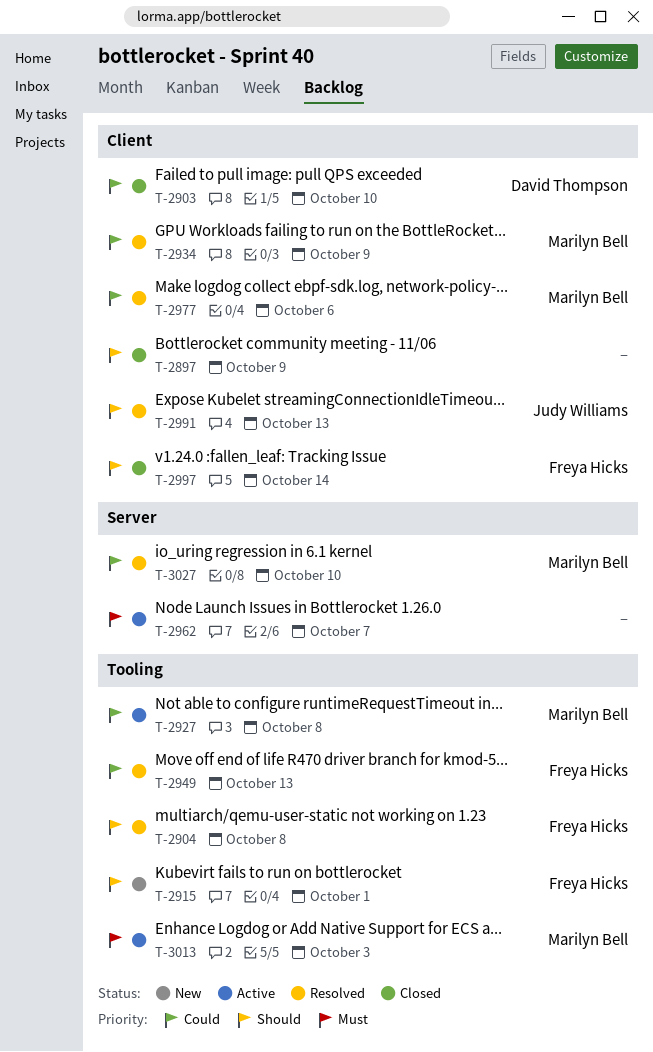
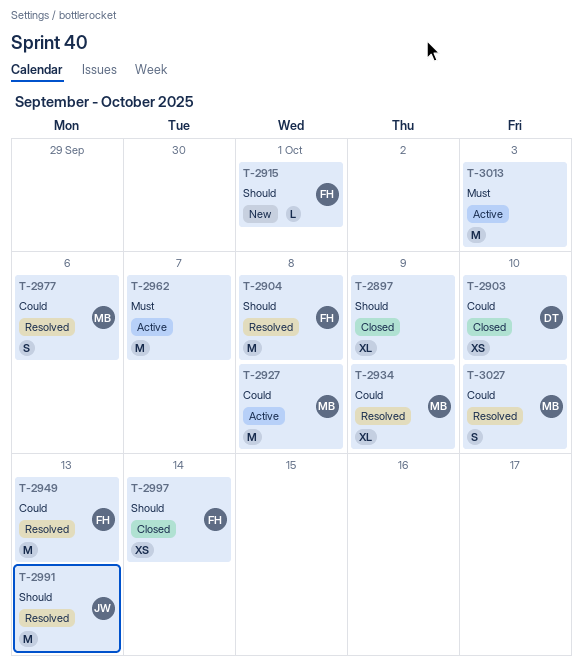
T-3013, owner: Marilyn Bell -> none

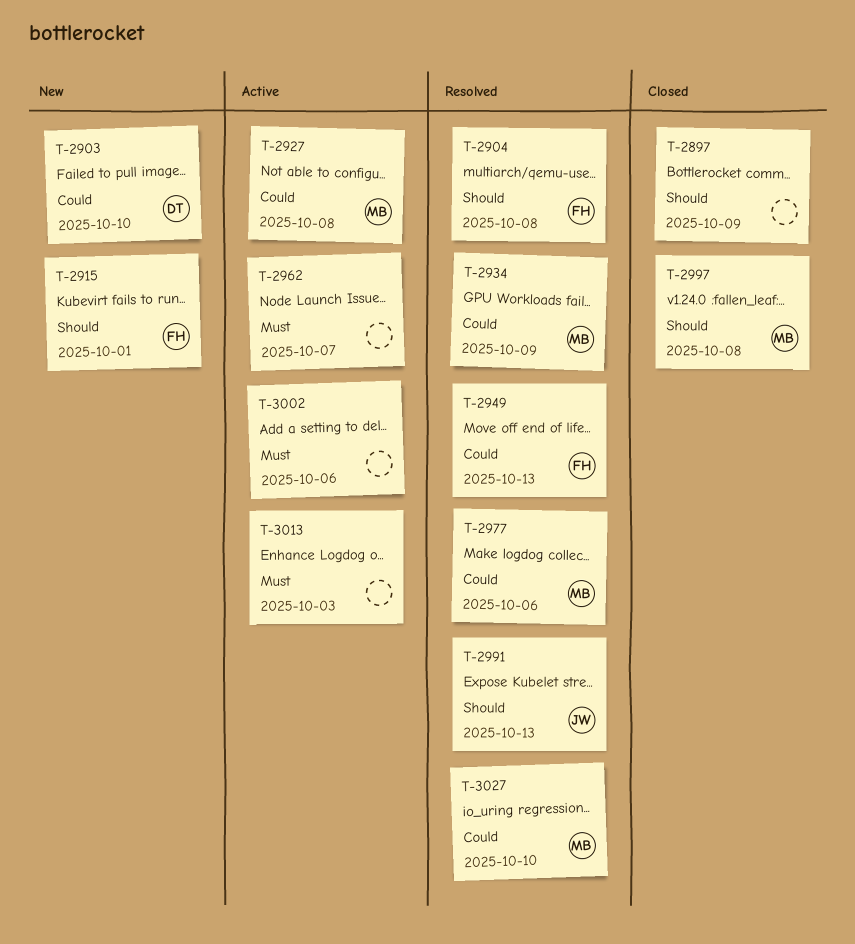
T-2903, status: Closed -> New
T-2997, owner: FH -> MB
T-2997, due: Oct 14 -> Oct 8
T-3002: none -> present

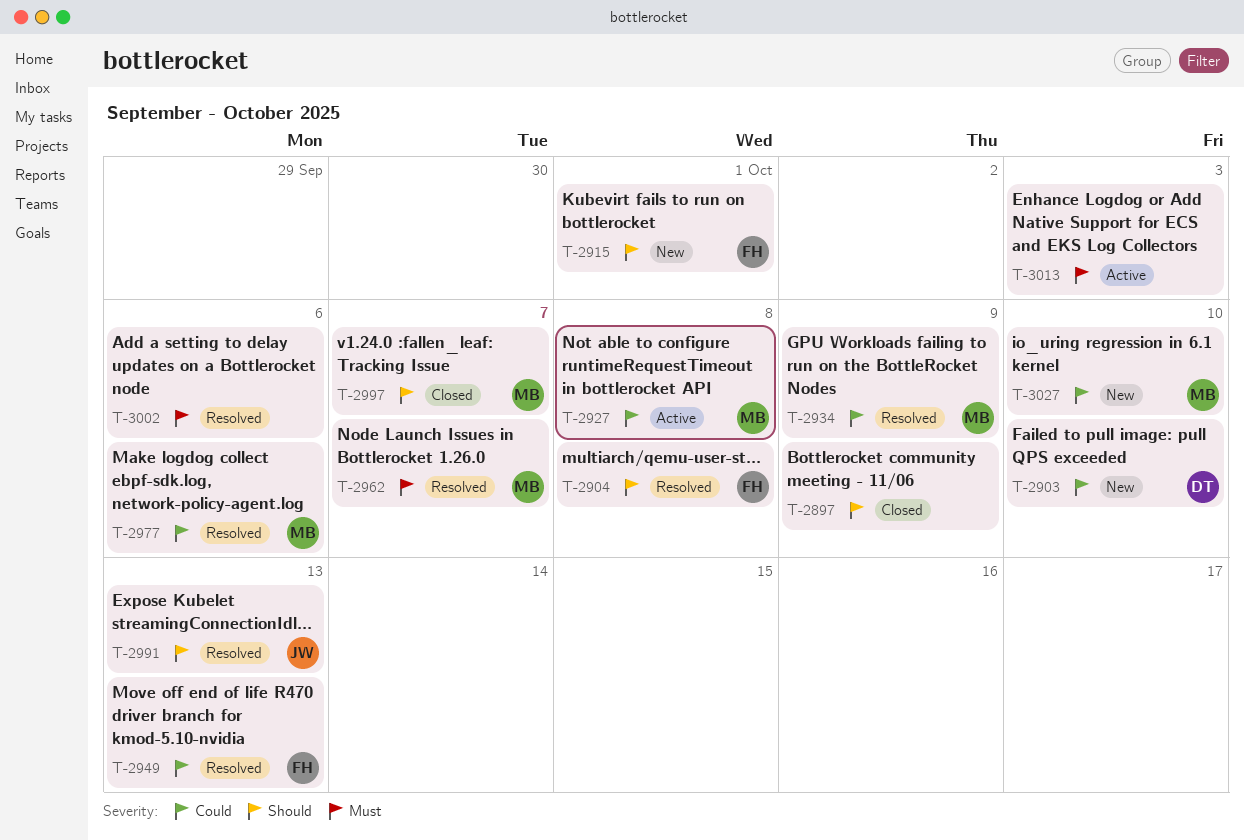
T-2962, status: Active -> Resolved
T-2962, owner: none -> MB
T-2997, due: Oct 8 -> Oct 7
T-3002, status: Active -> Resolved
T-3027, status: Resolved -> New

